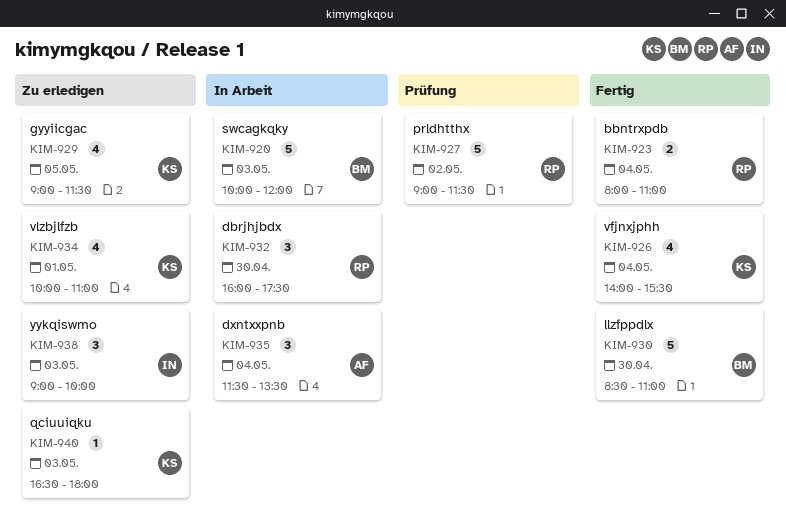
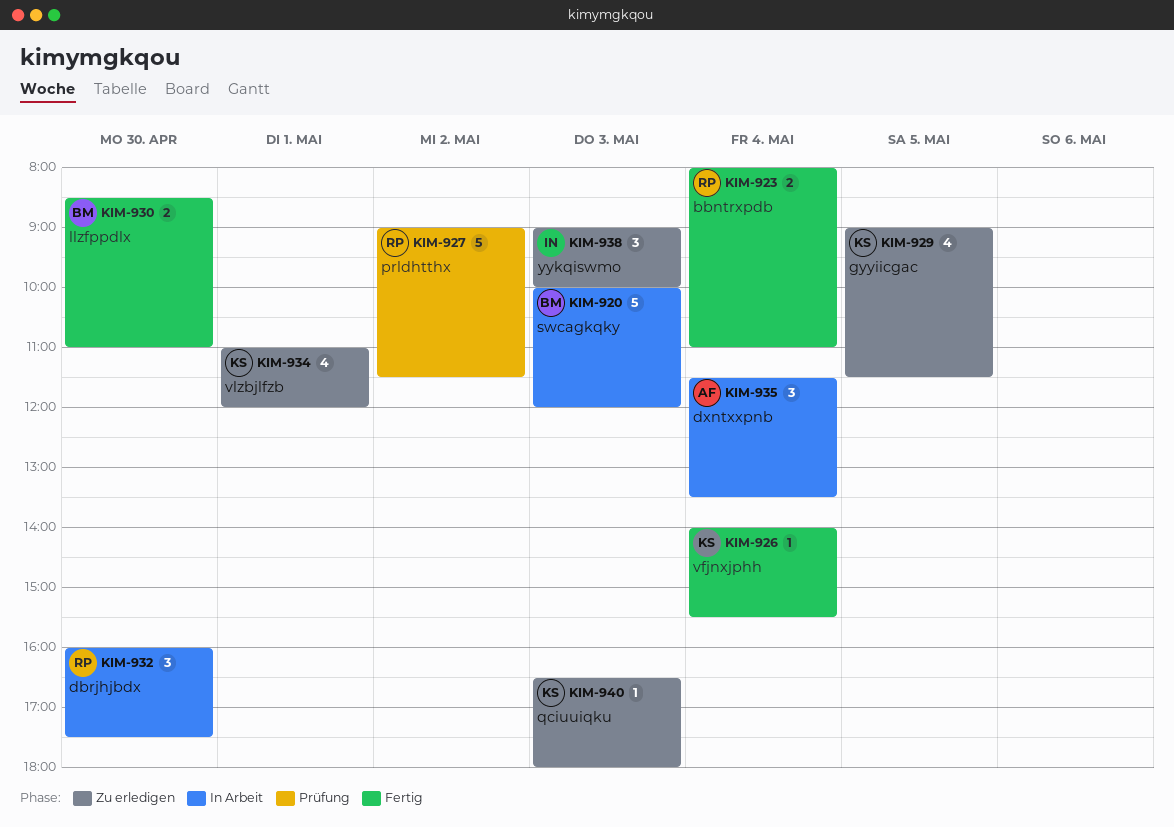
KIM-926, estimate: 4 -> 1
KIM-930, estimate: 5 -> 2
KIM-934, begins: 10:00 -> 11:00
KIM-934, ends: 11:00 -> 12:00

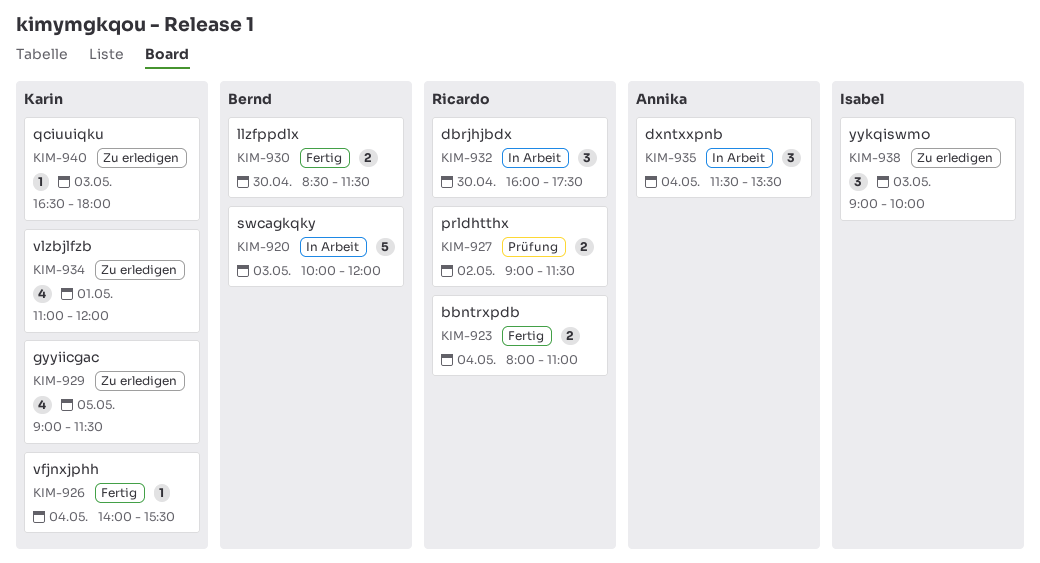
KIM-927, estimate: 5 -> 2
KIM-930, ends: 11:00 -> 11:30

